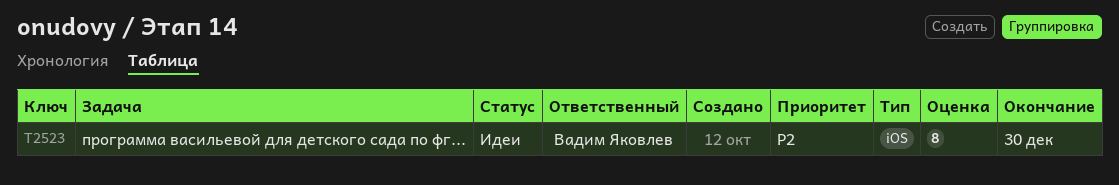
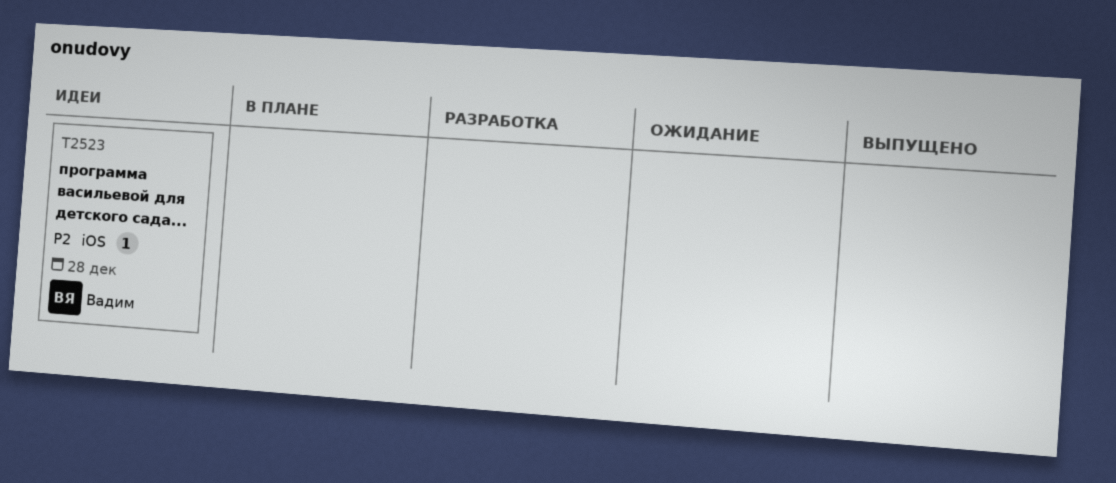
T2523, estimate: 8 -> 1
T2523, due: Dec 30 -> Dec 28

